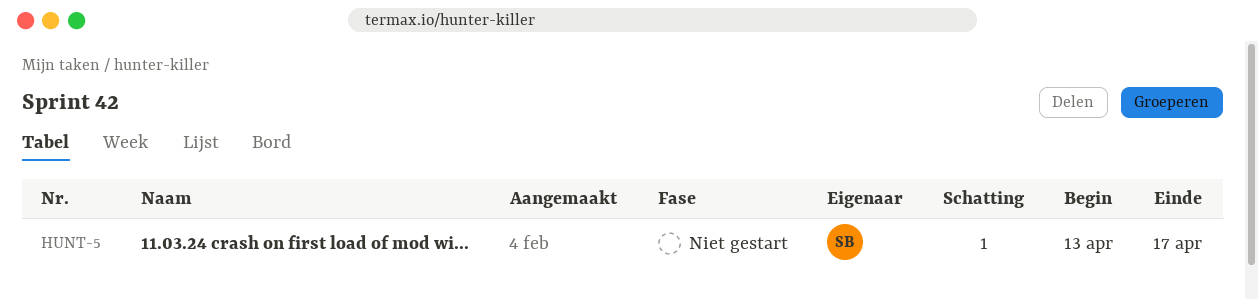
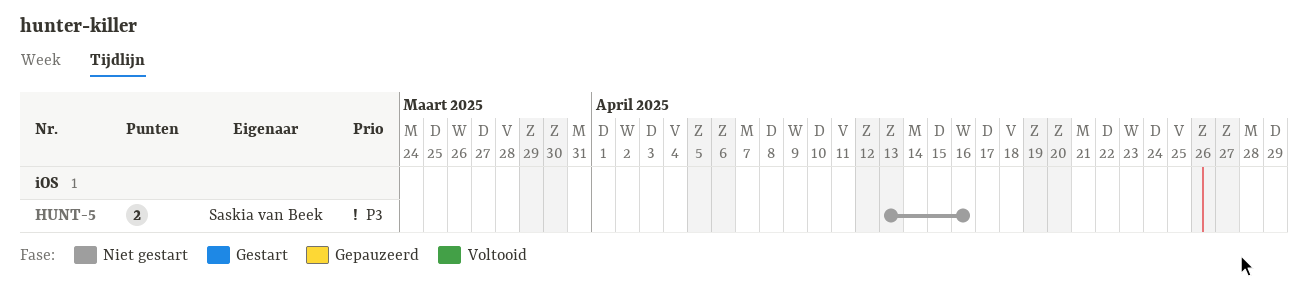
HUNT-5, estimate: 1 -> 2
HUNT-5, due: Apr 17 -> Apr 16

